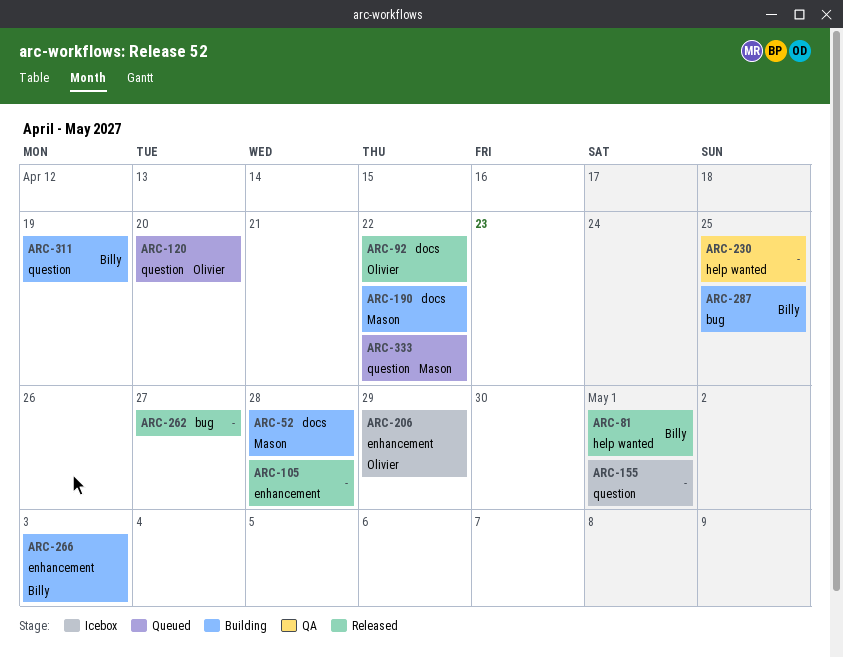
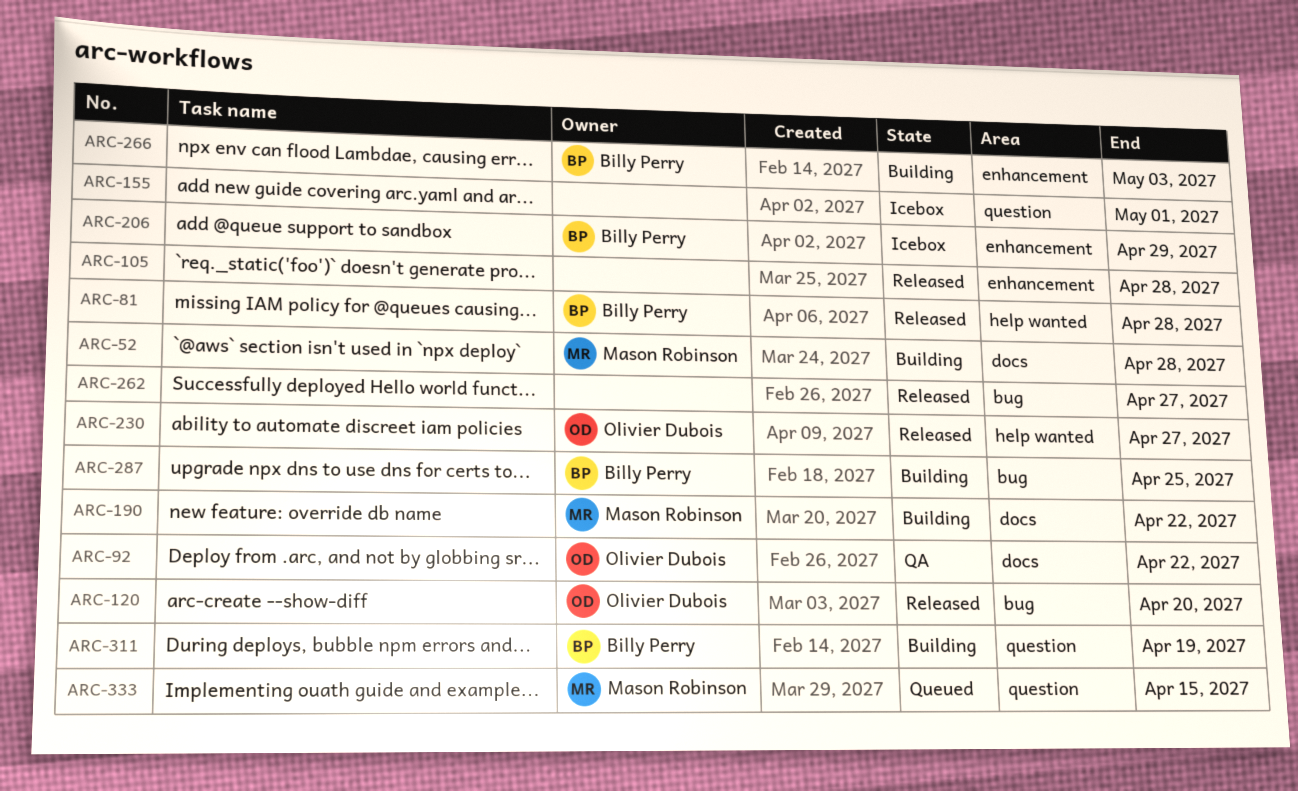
ARC-81, due: May 1 -> Apr 28
ARC-92, status: Released -> QA
ARC-120, status: Queued -> Released
ARC-120, label: question -> bug
ARC-206, owner: Olivier Dubois -> Billy Perry
ARC-230, status: QA -> Released
ARC-230, owner: none -> Olivier Dubois
ARC-230, due: Apr 25 -> Apr 27
ARC-333, due: Apr 22 -> Apr 15

